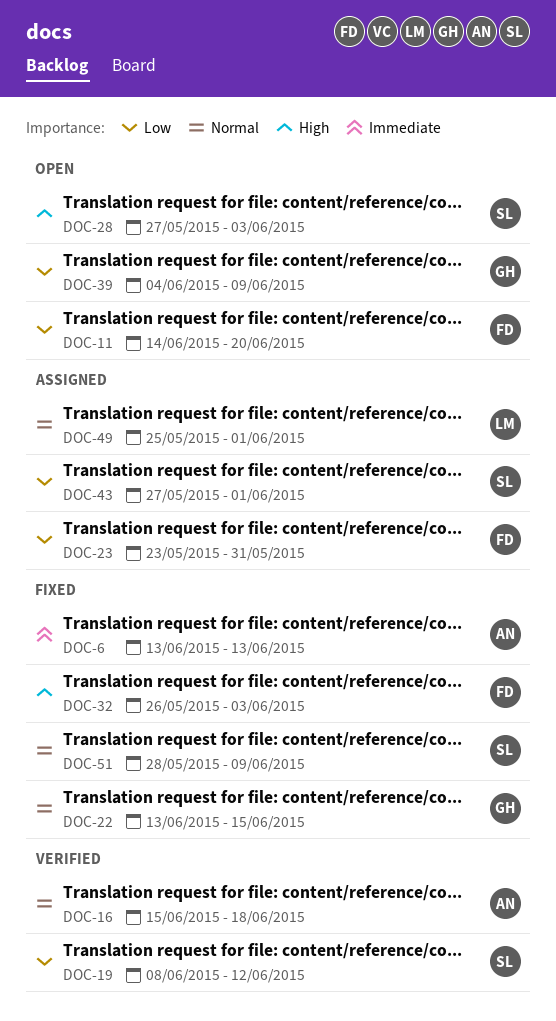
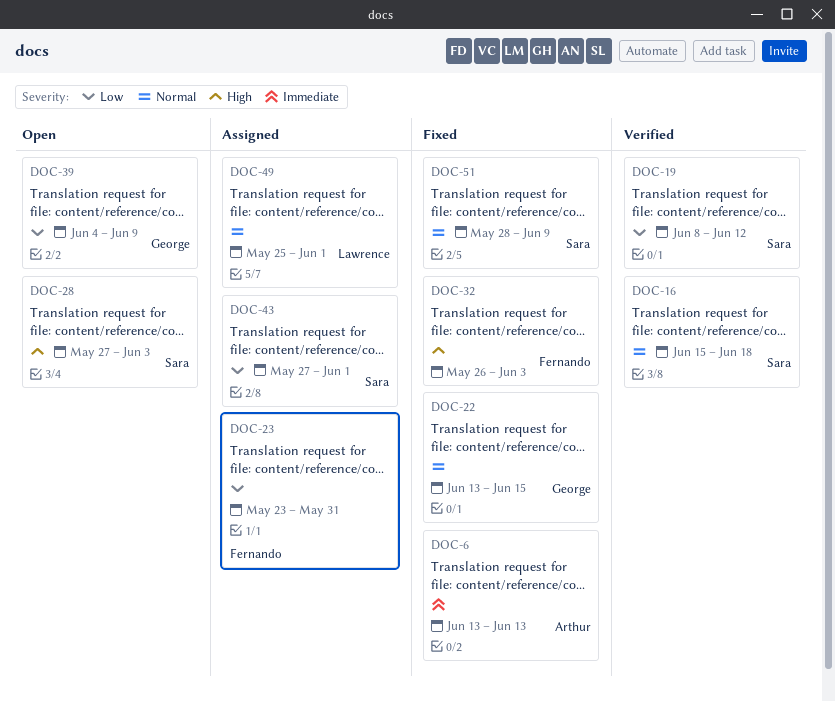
DOC-11: present -> none
DOC-16, owner: Arthur -> Sara

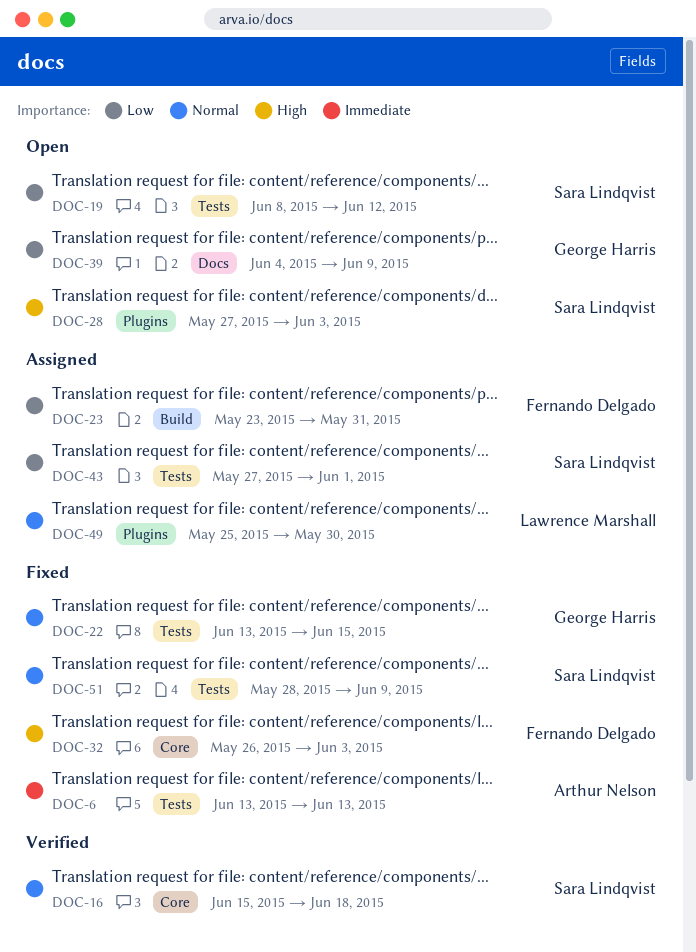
DOC-19, status: Verified -> Open
DOC-49, due: Jun 1 -> May 30

